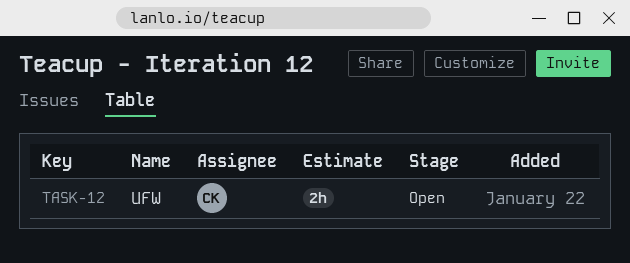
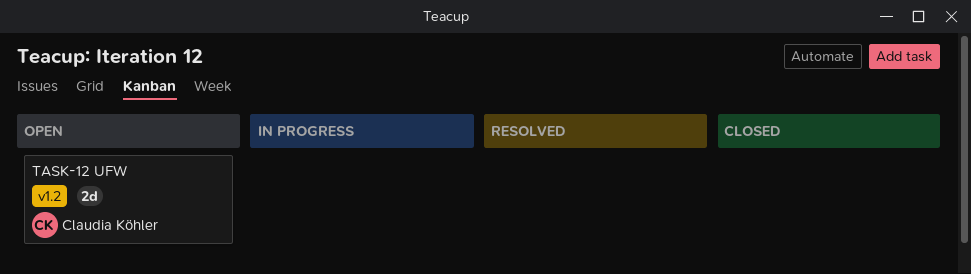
TASK-12, estimate: 2h -> 2d

